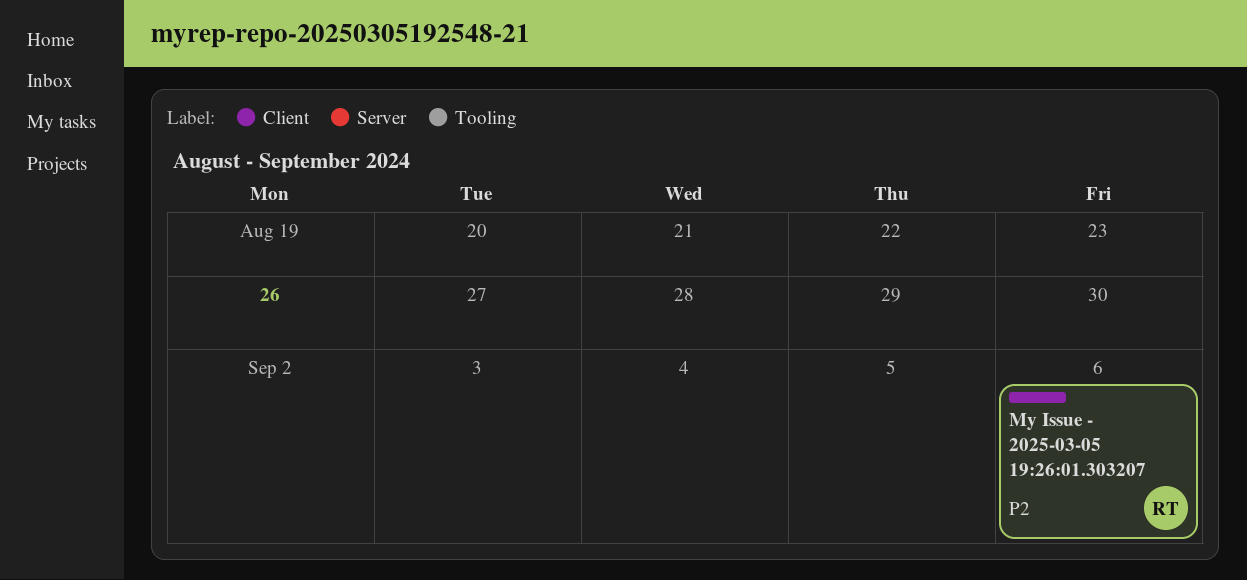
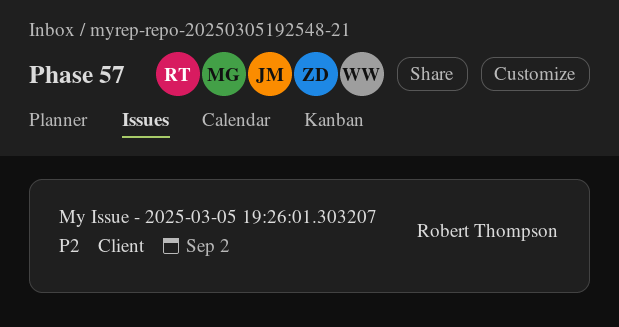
My Issue - 2025-03-05 19:26:01.303207, due: Sep 6 -> Sep 2

